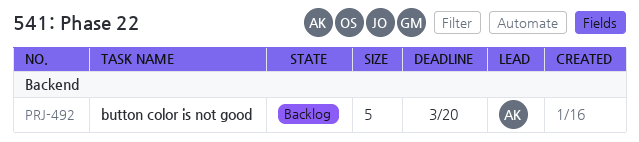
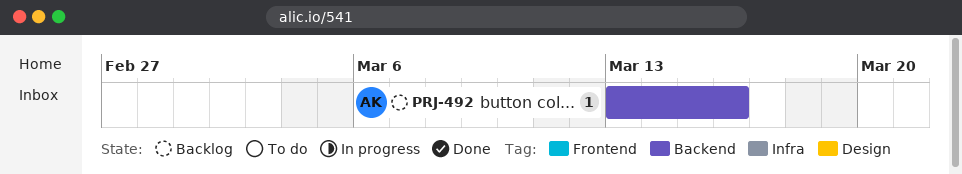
PRJ-492, estimate: 5 -> 1
PRJ-492, due: Mar 20 -> Mar 16

